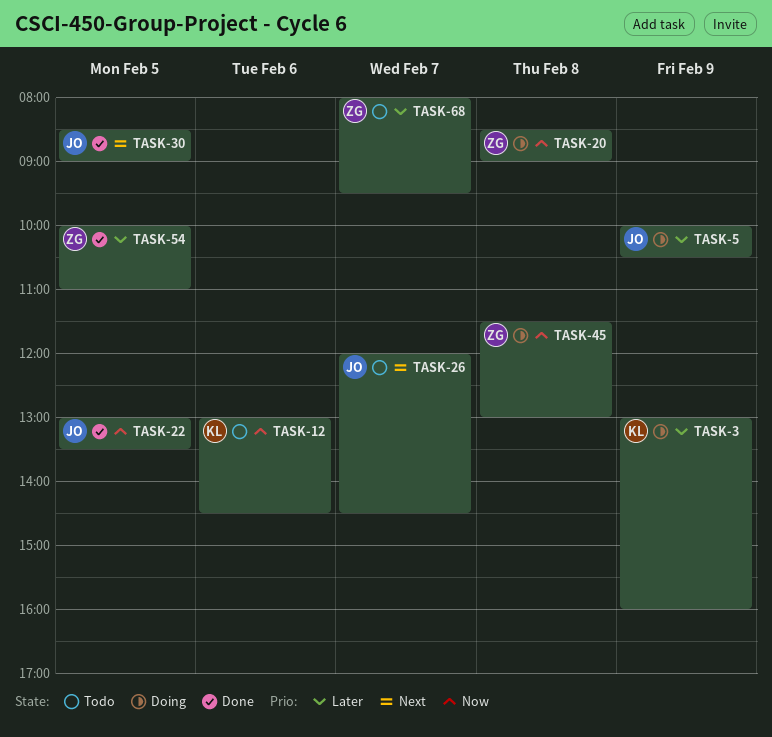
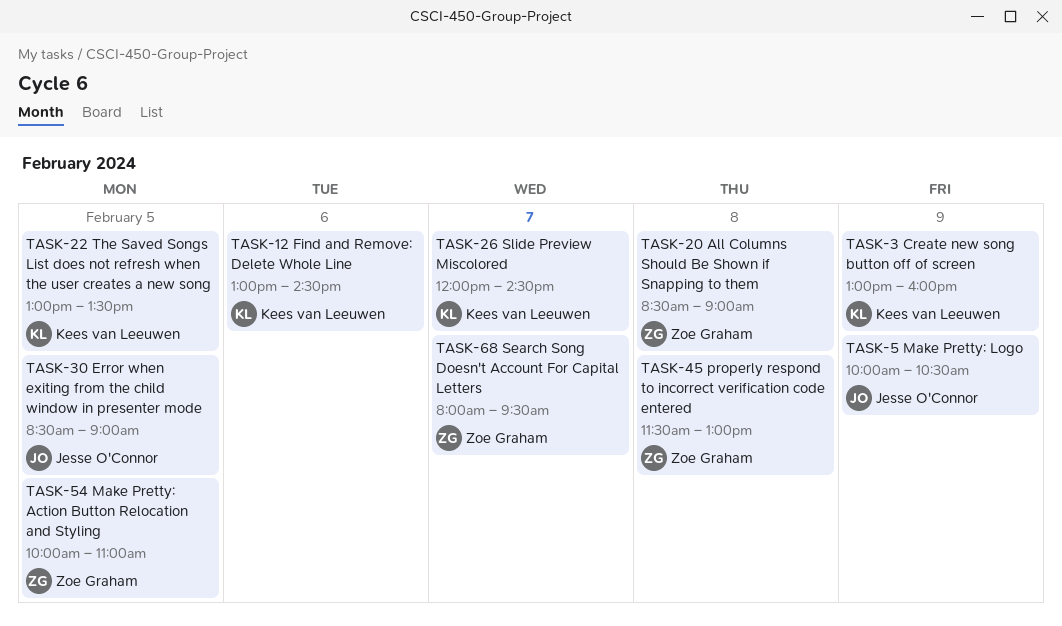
TASK-22, owner: Jesse O'Connor -> Kees van Leeuwen
TASK-26, owner: Jesse O'Connor -> Kees van Leeuwen

